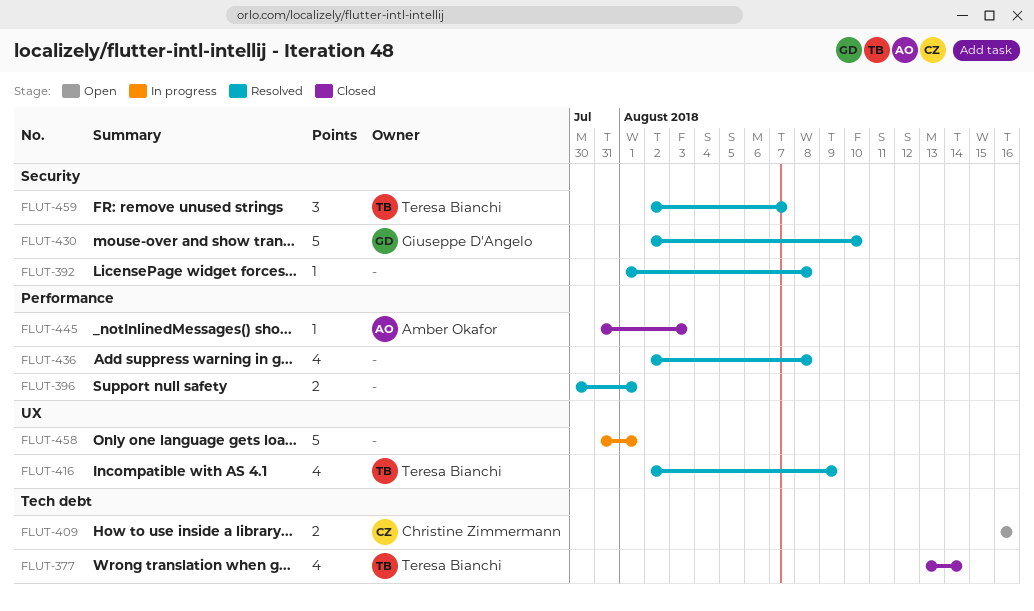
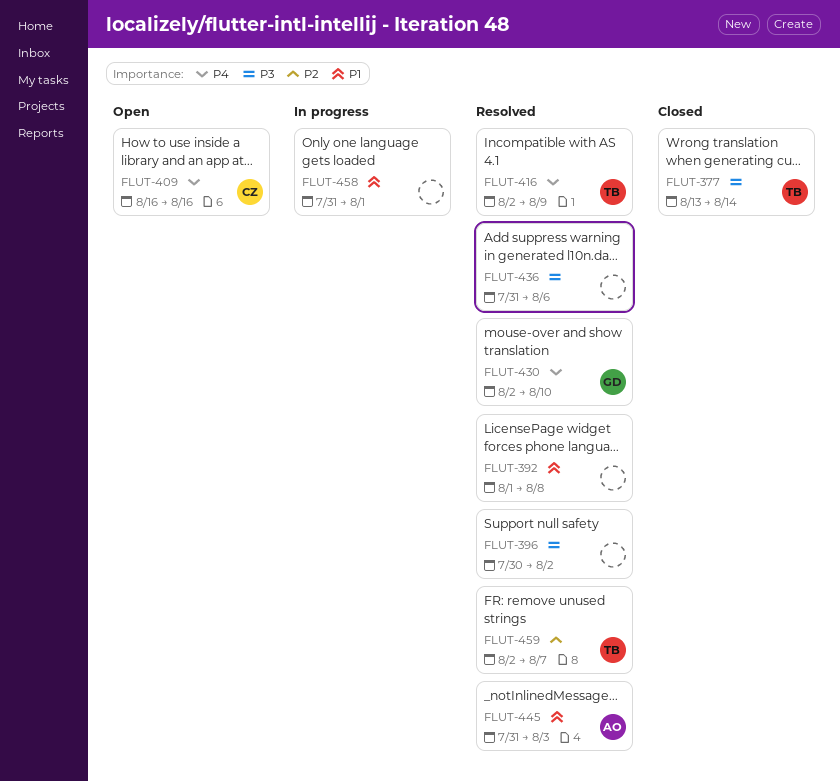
FLUT-396, due: Aug 1 -> Aug 2
FLUT-436, start: Aug 2 -> Jul 31
FLUT-436, due: Aug 8 -> Aug 6
FLUT-445, status: Closed -> Resolved

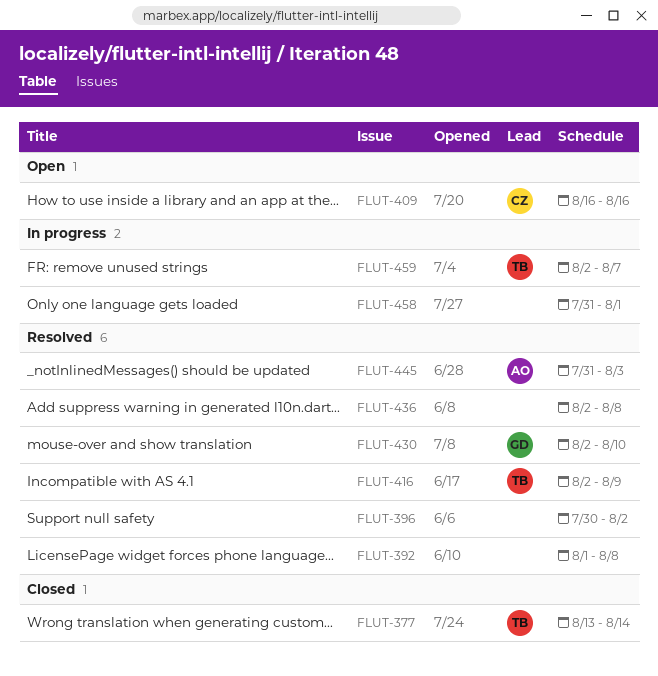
FLUT-436, start: Jul 31 -> Aug 2
FLUT-436, due: Aug 6 -> Aug 8
FLUT-459, status: Resolved -> In progress

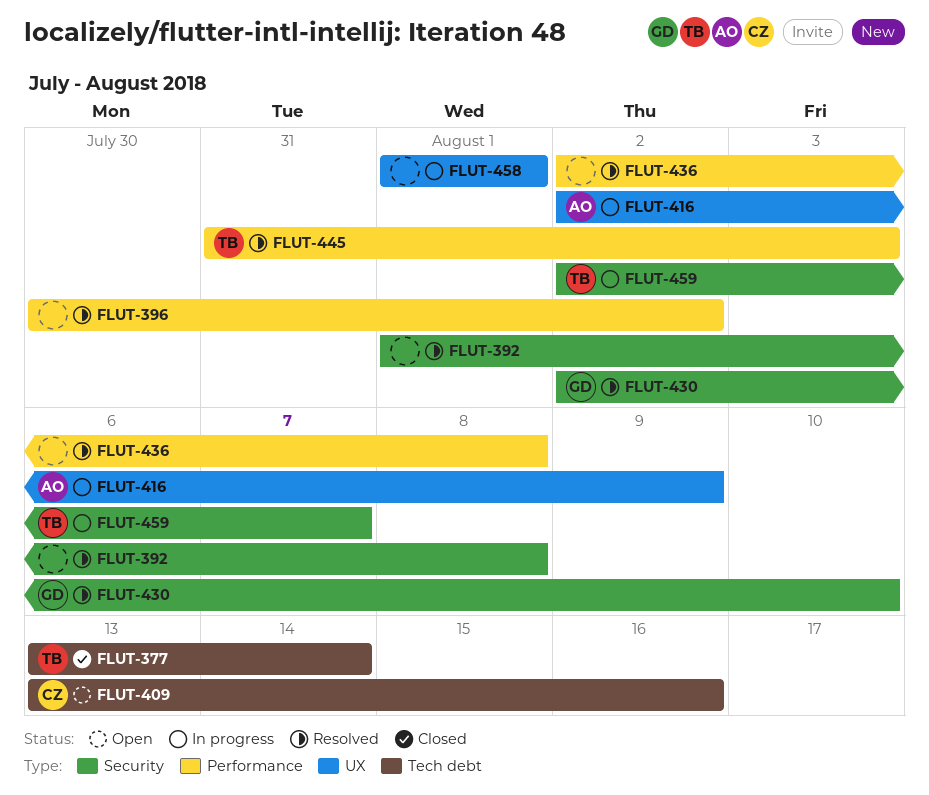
FLUT-409, start: Aug 16 -> Aug 13
FLUT-416, status: Resolved -> In progress
FLUT-416, owner: TB -> AO
FLUT-445, owner: AO -> TB
FLUT-458, start: Jul 31 -> Aug 1

